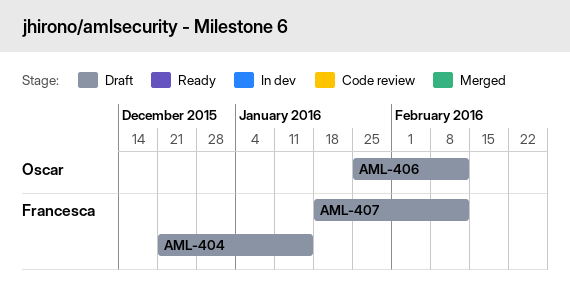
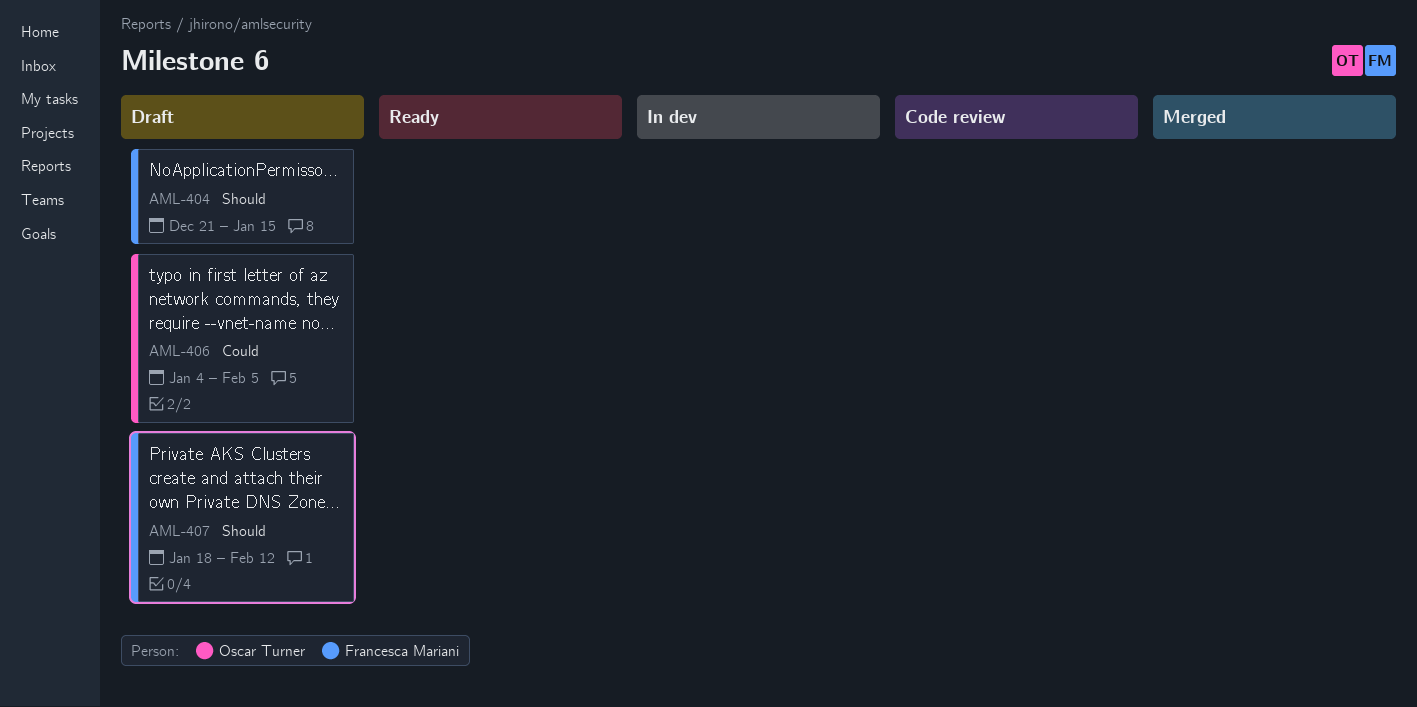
AML-406, start: Jan 25 -> Jan 4
AML-406, due: Feb 12 -> Feb 5

